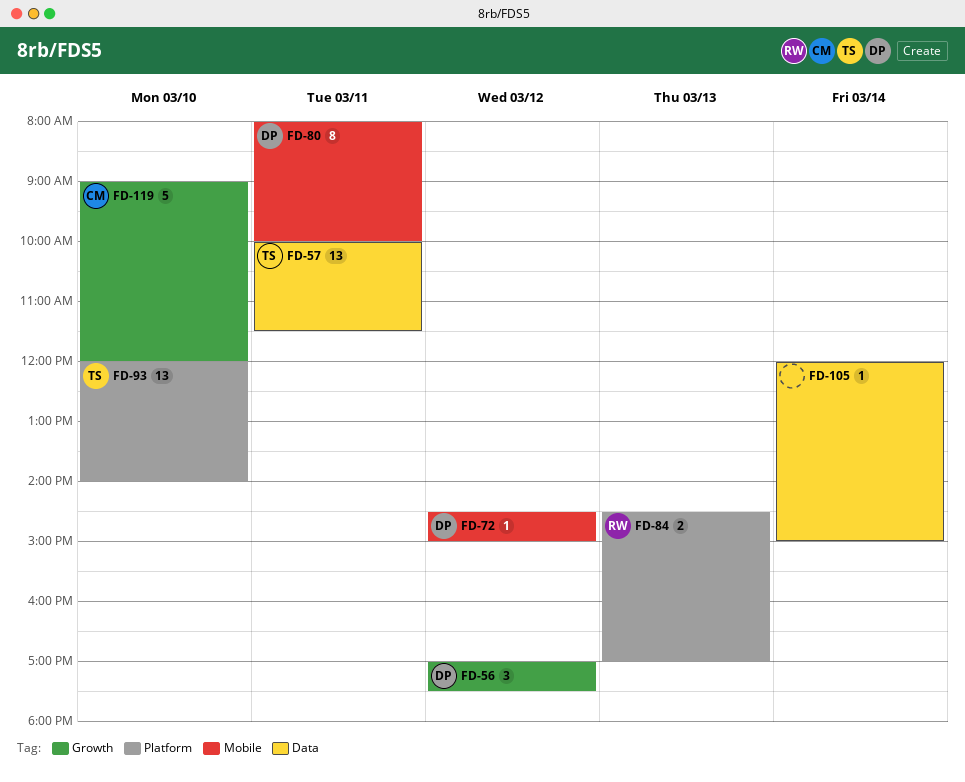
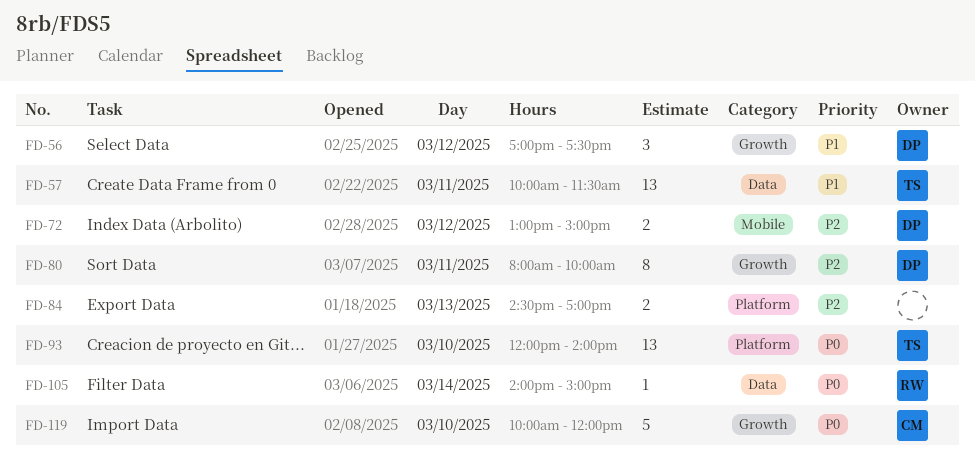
FD-72, estimate: 1 -> 2
FD-72, begins: 14:30 -> 13:00
FD-80, label: Mobile -> Growth
FD-84, owner: RW -> none
FD-105, owner: none -> RW
FD-105, begins: 12:00 -> 14:00
FD-119, begins: 09:00 -> 10:00

